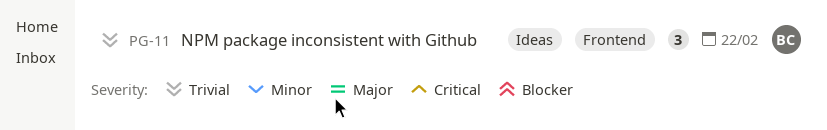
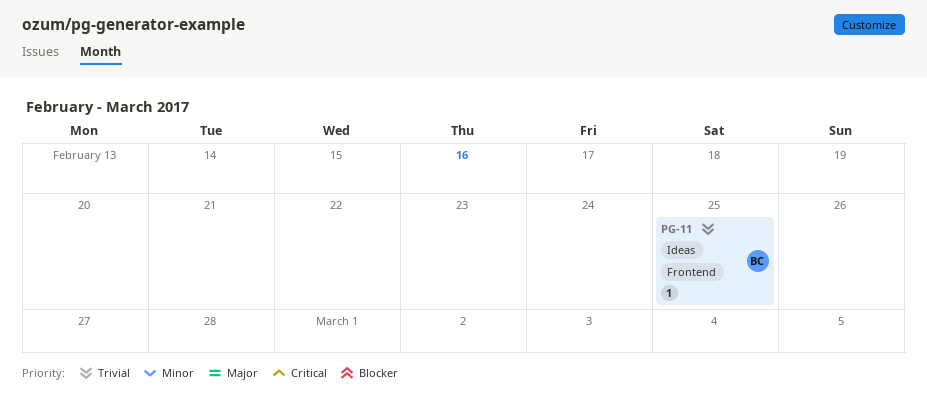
PG-11, estimate: 3 -> 1
PG-11, due: Feb 22 -> Feb 25

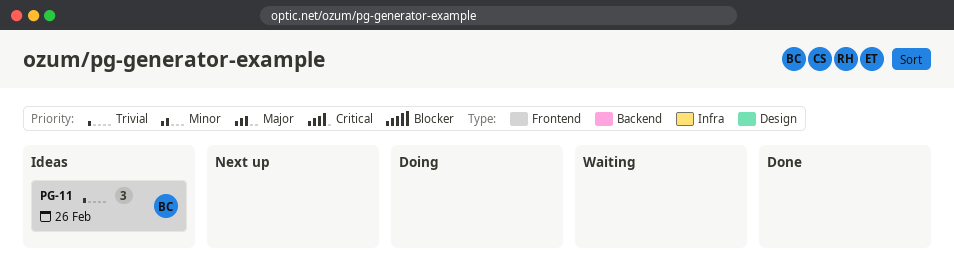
PG-11, estimate: 1 -> 3
PG-11, due: Feb 25 -> Feb 26

